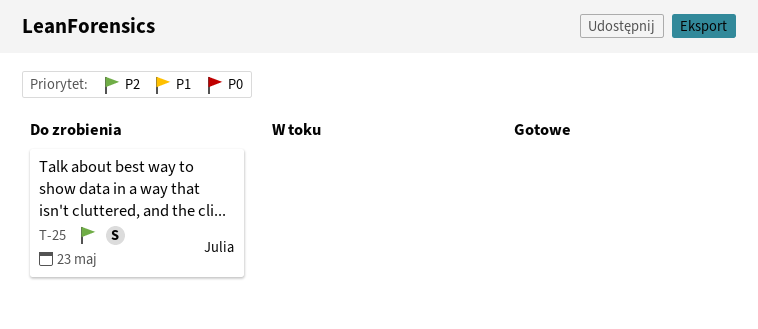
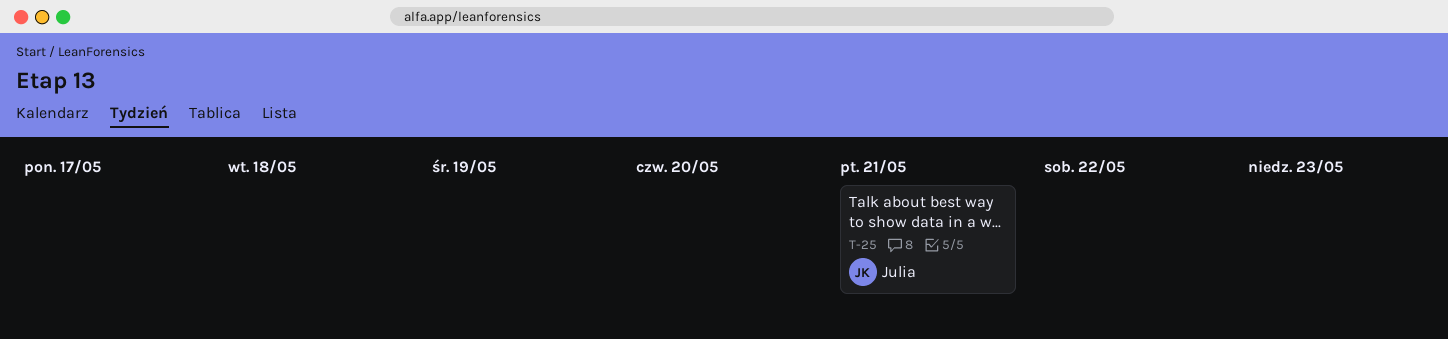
T-25, due: May 23 -> May 21

